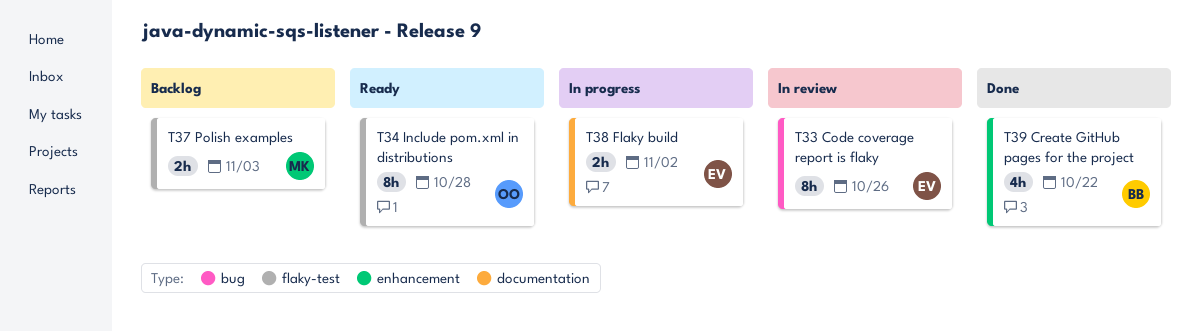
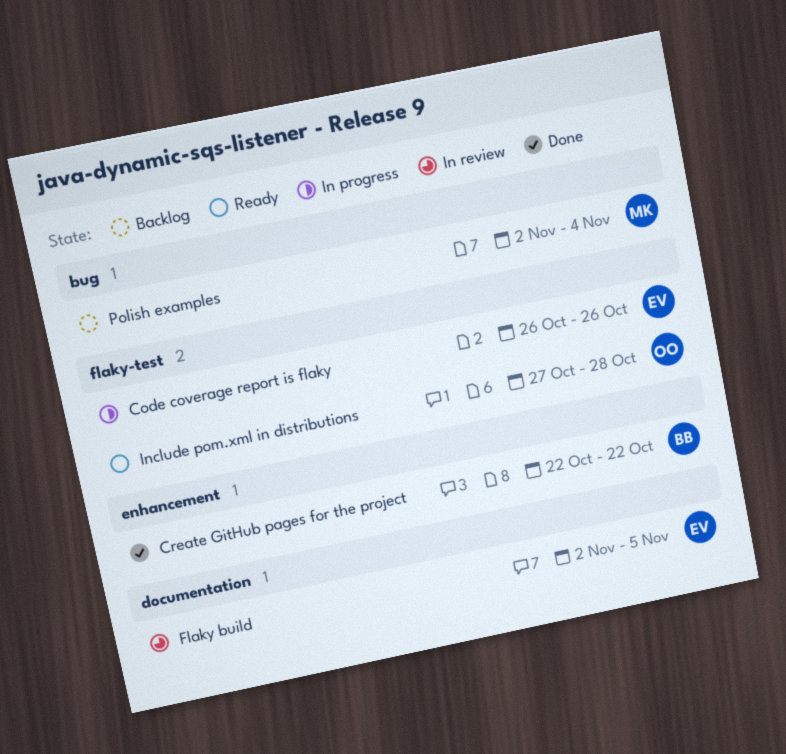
Code coverage report is flaky, status: In review -> In progress
Code coverage report is flaky, label: bug -> flaky-test
Flaky build, status: In progress -> In review
Flaky build, due: Nov 2 -> Nov 5
Polish examples, label: flaky-test -> bug
Polish examples, due: Nov 3 -> Nov 4

